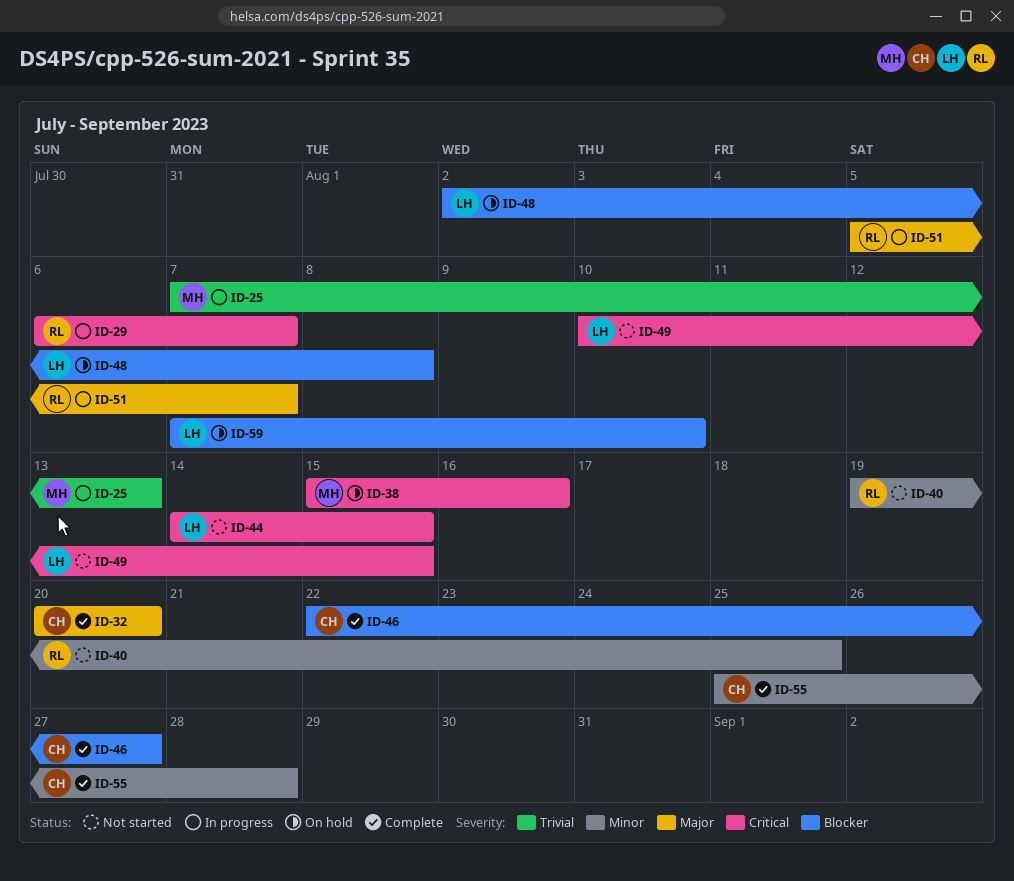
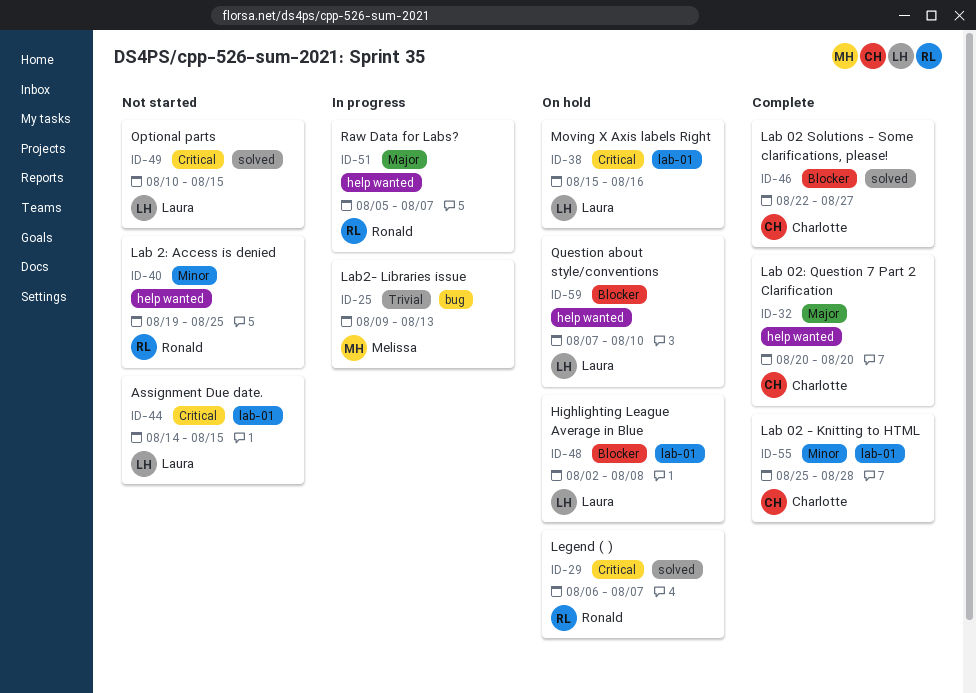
ID-25, start: Aug 7 -> Aug 9
ID-29, status: In progress -> On hold
ID-38, owner: Melissa -> Laura

